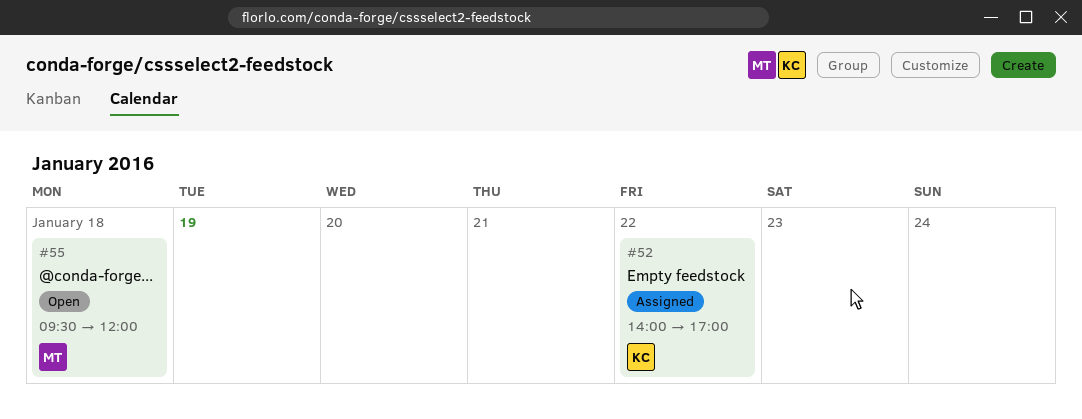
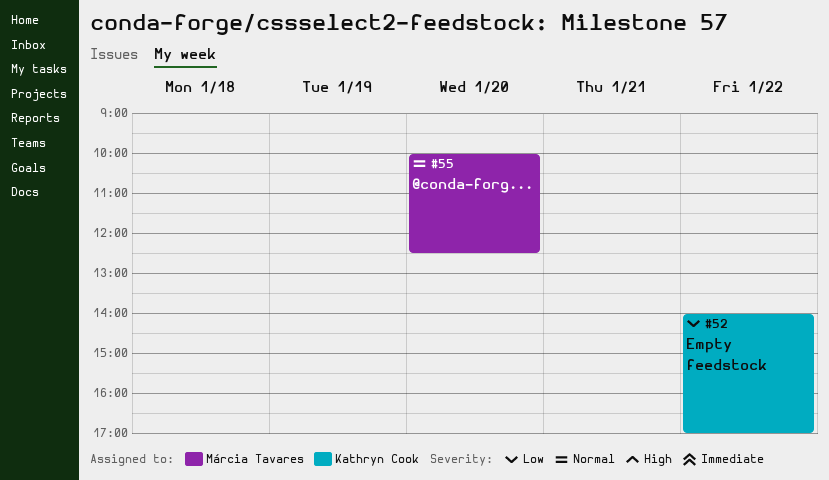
#55, day: Jan 18 -> Jan 20
#55, begins: 09:30 -> 10:00
#55, ends: 12:00 -> 12:30

